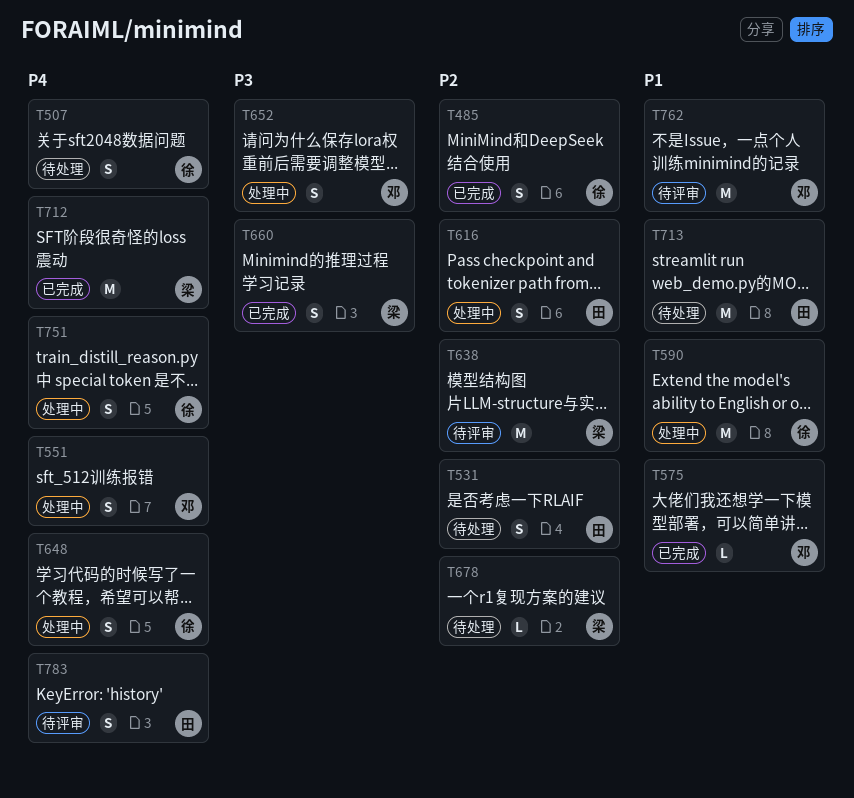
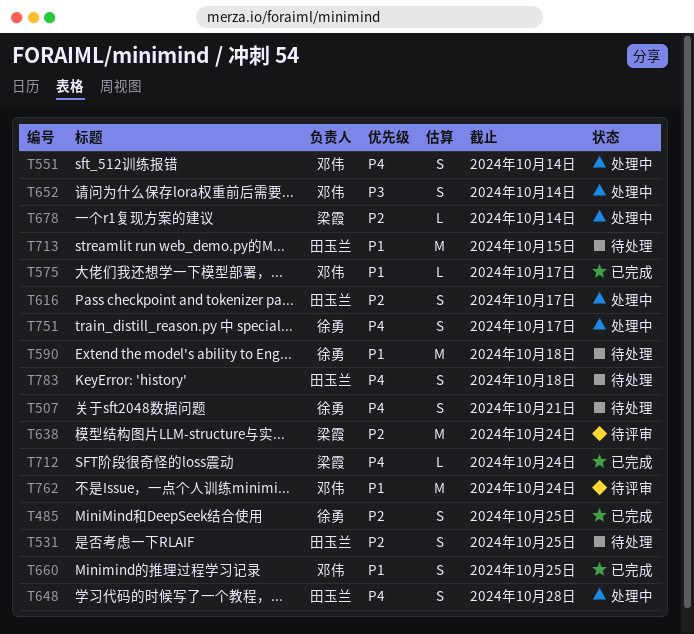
T590, status: 处理中 -> 待处理
T648, owner: 徐勇 -> 田玉兰
T660, owner: 梁霞 -> 邓伟
T660, priority: P3 -> P1
T678, status: 待处理 -> 处理中
T712, estimate: M -> L
T783, status: 待评审 -> 待处理

